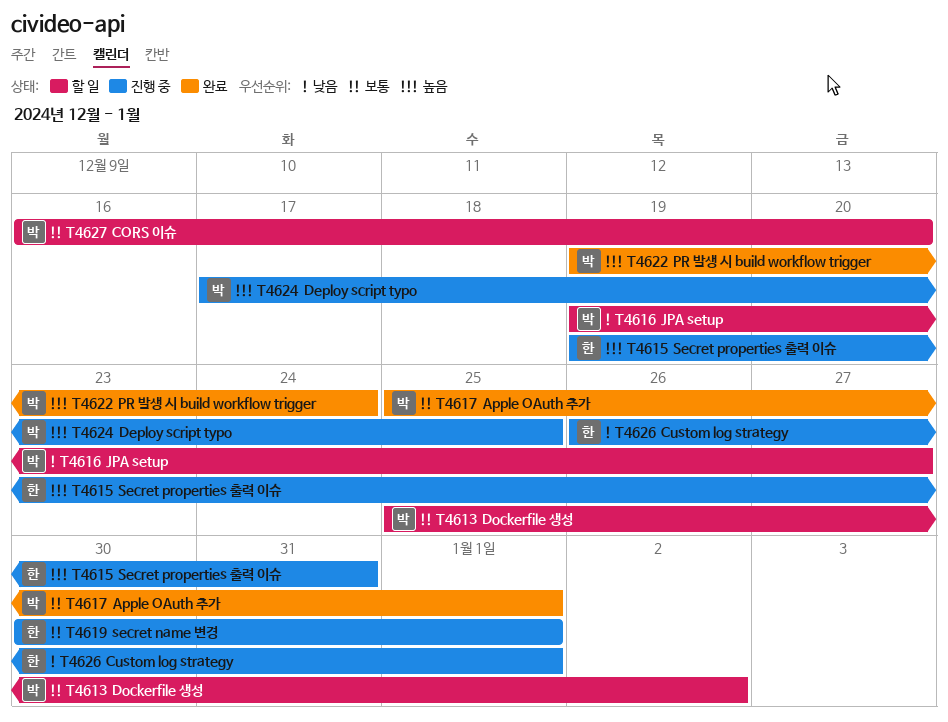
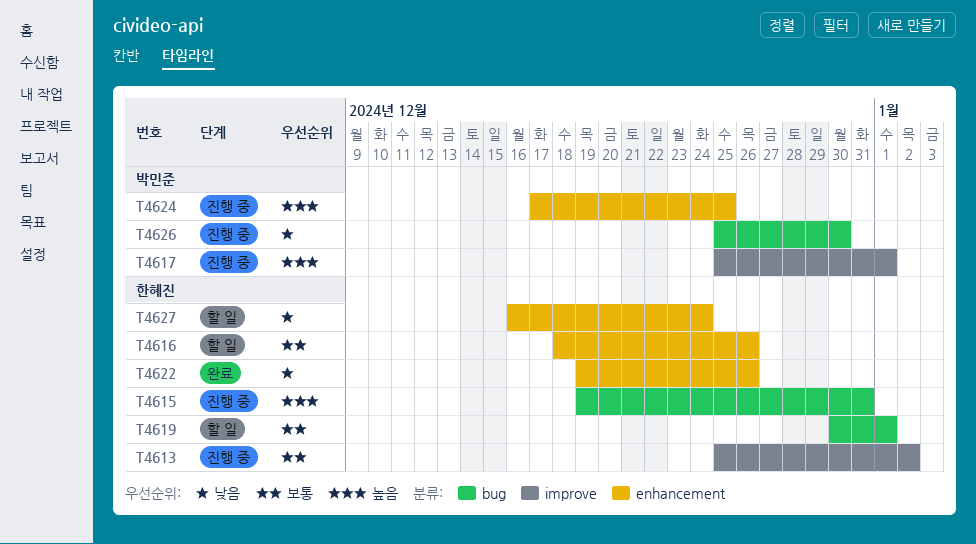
T4613, status: 할 일 -> 진행 중
T4613, owner: 박민준 -> 한혜진
T4616, owner: 박민준 -> 한혜진
T4616, priority: 낮음 -> 보통
T4616, start: Dec 19 -> Dec 18
T4616, due: Dec 27 -> Dec 26
T4617, status: 완료 -> 진행 중
T4617, priority: 보통 -> 높음
T4619, status: 진행 중 -> 할 일
T4622, owner: 박민준 -> 한혜진
T4622, priority: 높음 -> 낮음
T4622, due: Dec 24 -> Dec 26
T4626, owner: 한혜진 -> 박민준
T4626, start: Dec 26 -> Dec 25
T4626, due: Jan 1 -> Dec 30
T4627, owner: 박민준 -> 한혜진
T4627, priority: 보통 -> 낮음
T4627, due: Dec 20 -> Dec 24

